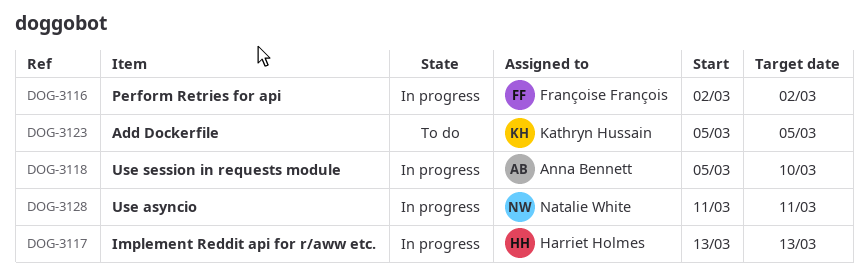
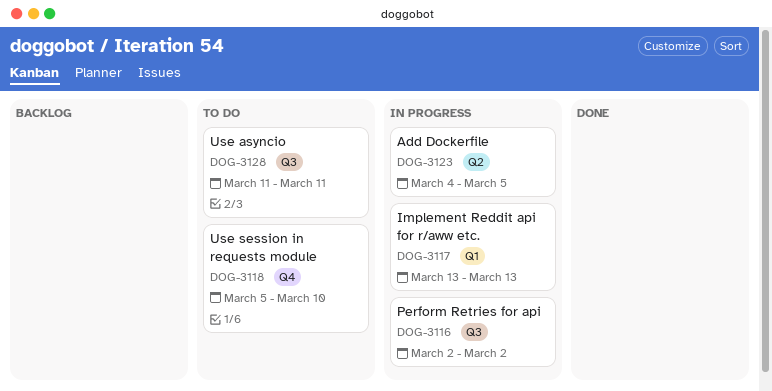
DOG-3118, status: In progress -> To do
DOG-3123, status: To do -> In progress
DOG-3123, start: Mar 5 -> Mar 4
DOG-3128, status: In progress -> To do

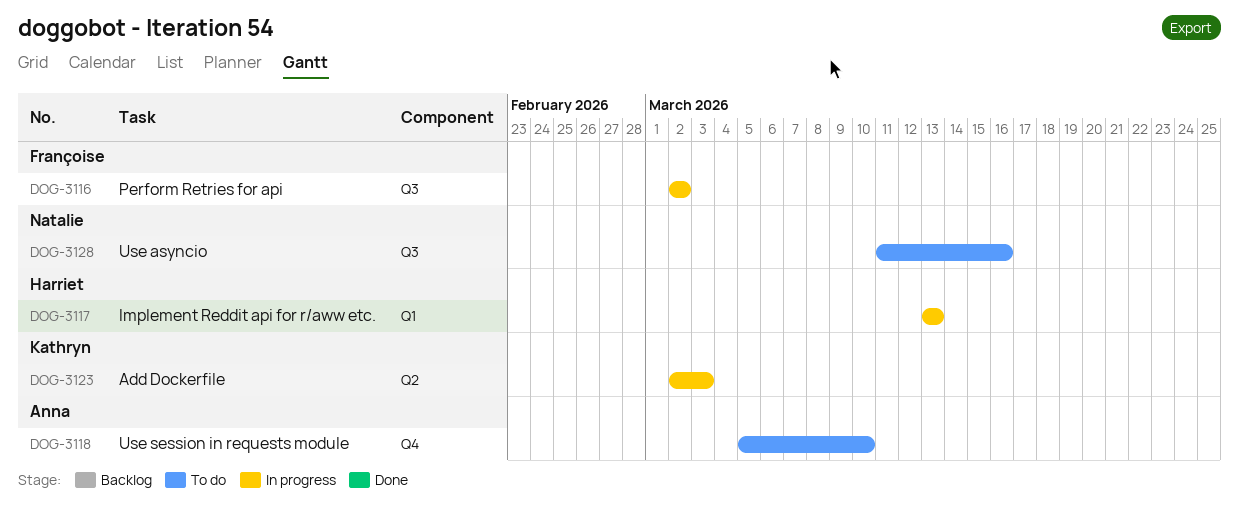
DOG-3123, start: Mar 4 -> Mar 2
DOG-3123, due: Mar 5 -> Mar 3
DOG-3128, due: Mar 11 -> Mar 16

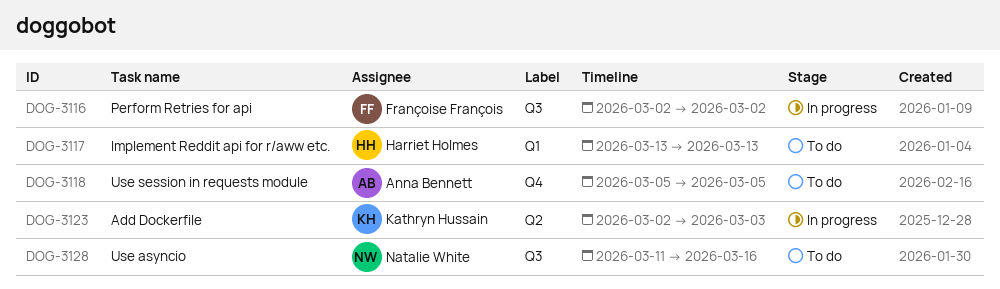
DOG-3117, status: In progress -> To do
DOG-3118, due: Mar 10 -> Mar 5

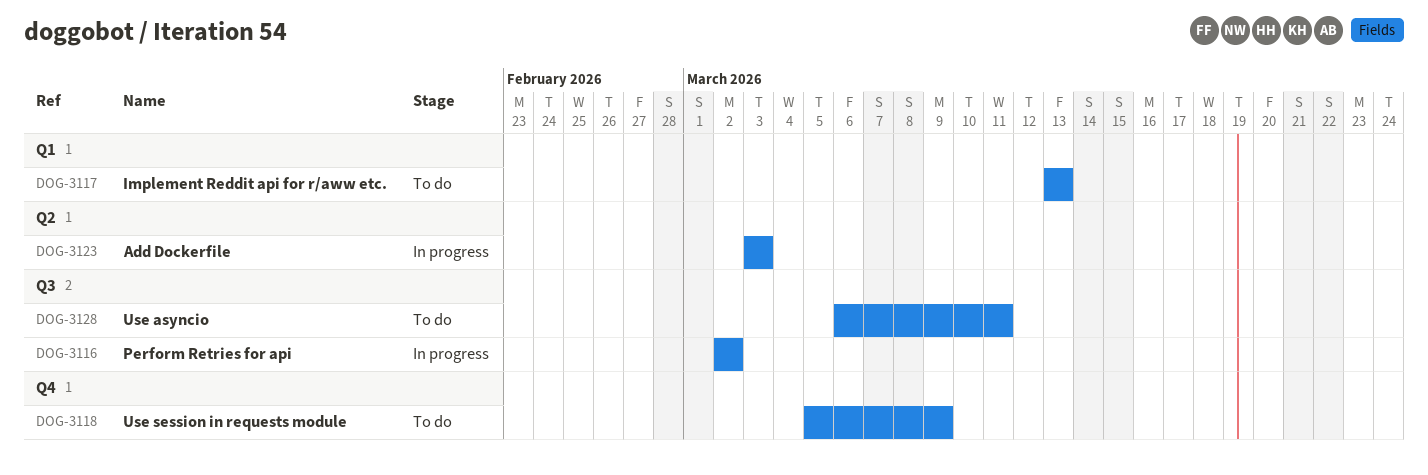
DOG-3118, due: Mar 5 -> Mar 9
DOG-3123, start: Mar 2 -> Mar 3
DOG-3128, start: Mar 11 -> Mar 6
DOG-3128, due: Mar 16 -> Mar 11

